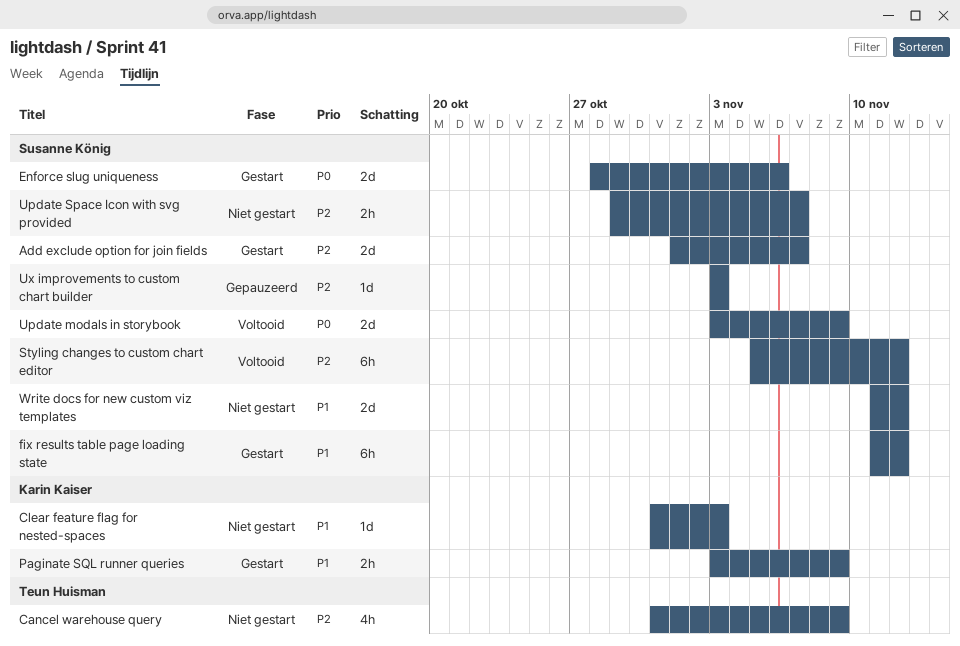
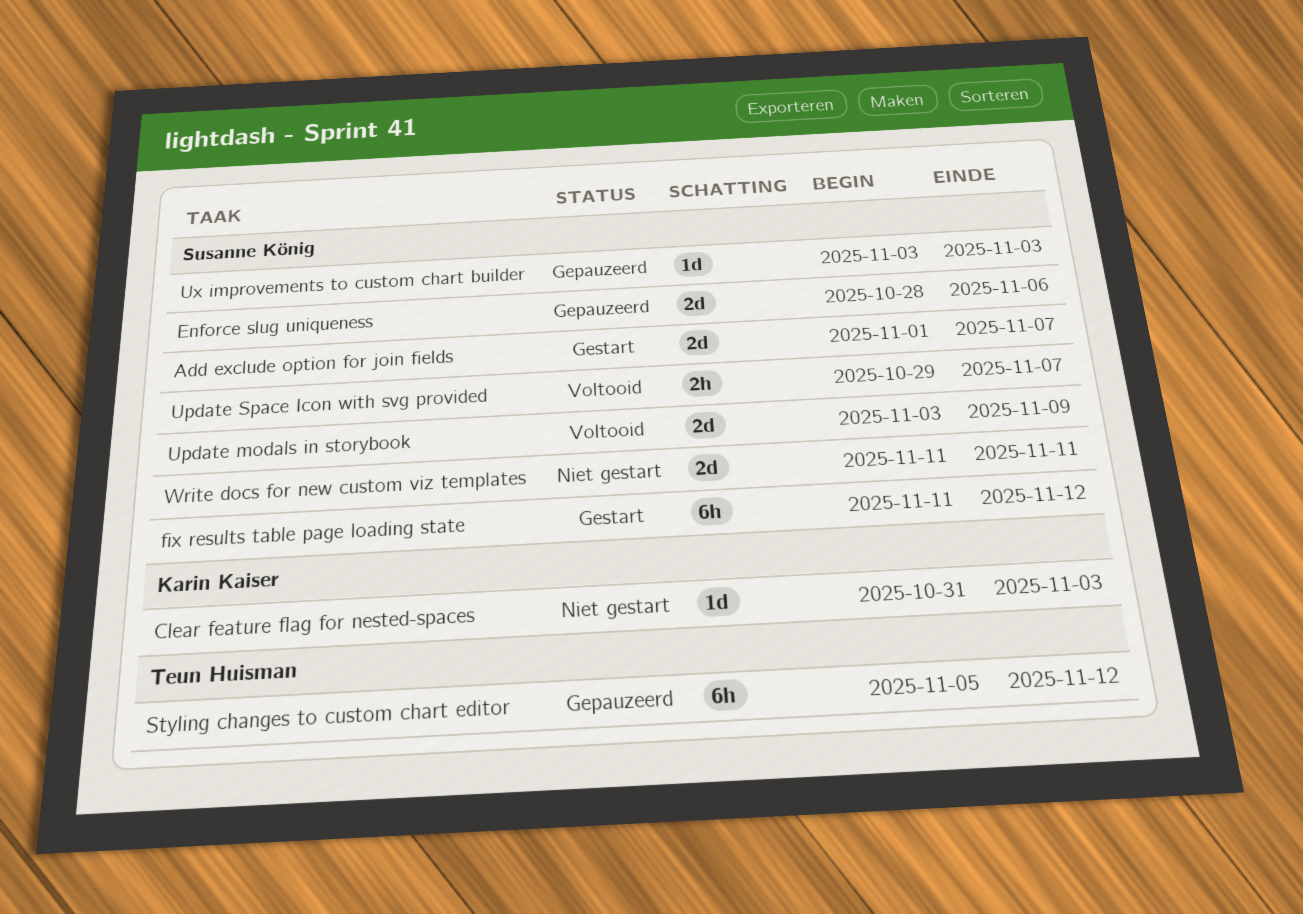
Cancel warehouse query: present -> none
Enforce slug uniqueness, status: Gestart -> Gepauzeerd
Paginate SQL runner queries: present -> none
Styling changes to custom chart editor, status: Voltooid -> Gepauzeerd
Styling changes to custom chart editor, owner: Susanne König -> Teun Huisman
Update Space Icon with svg provided, status: Niet gestart -> Voltooid
Write docs for new custom viz templates, due: Nov 12 -> Nov 11

